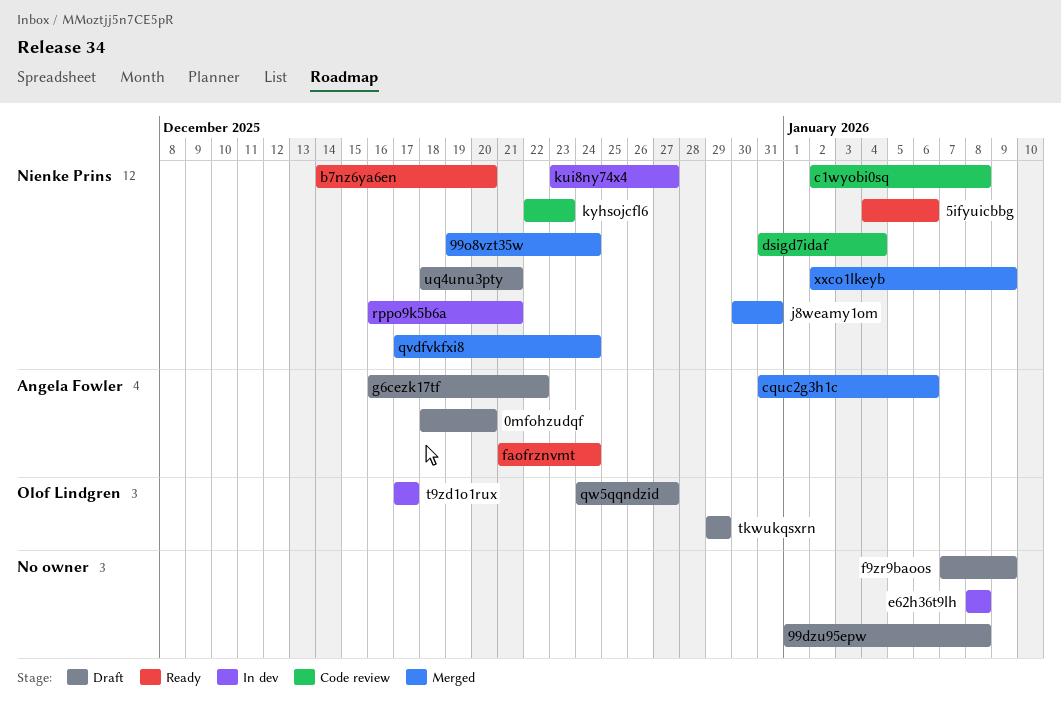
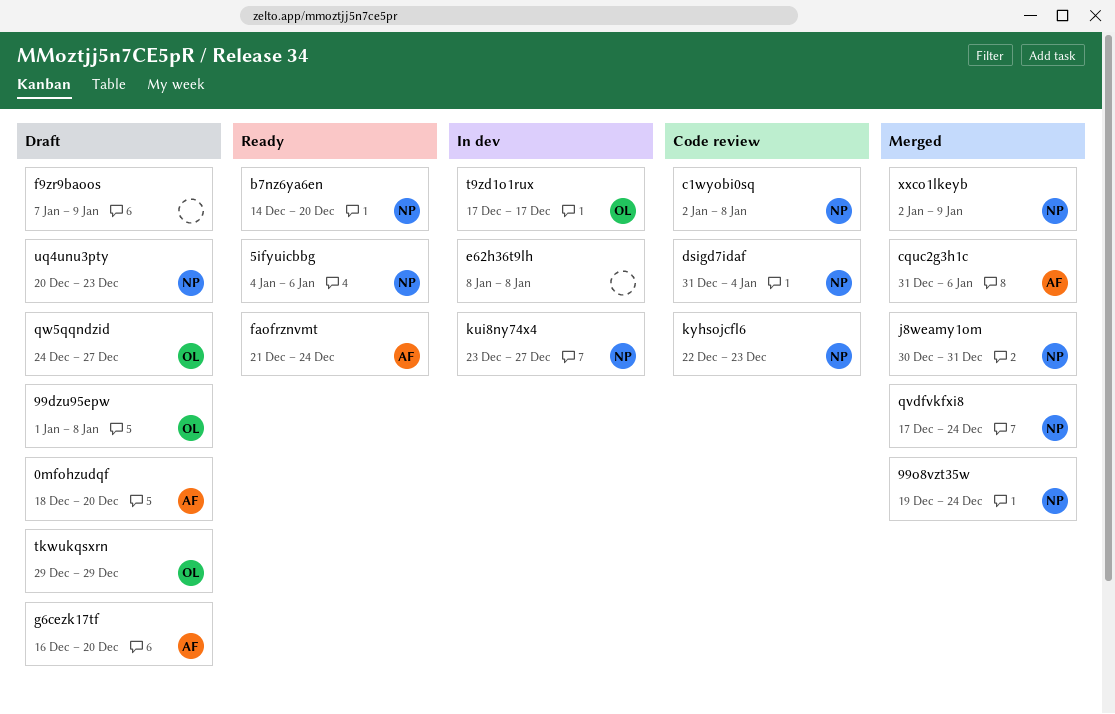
99dzu95epw, owner: none -> Olof Lindgren
g6cezk17tf, due: Dec 22 -> Dec 20
rppo9k5b6a: present -> none
uq4unu3pty, start: Dec 18 -> Dec 20
uq4unu3pty, due: Dec 21 -> Dec 23

